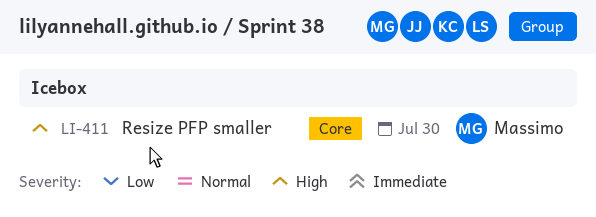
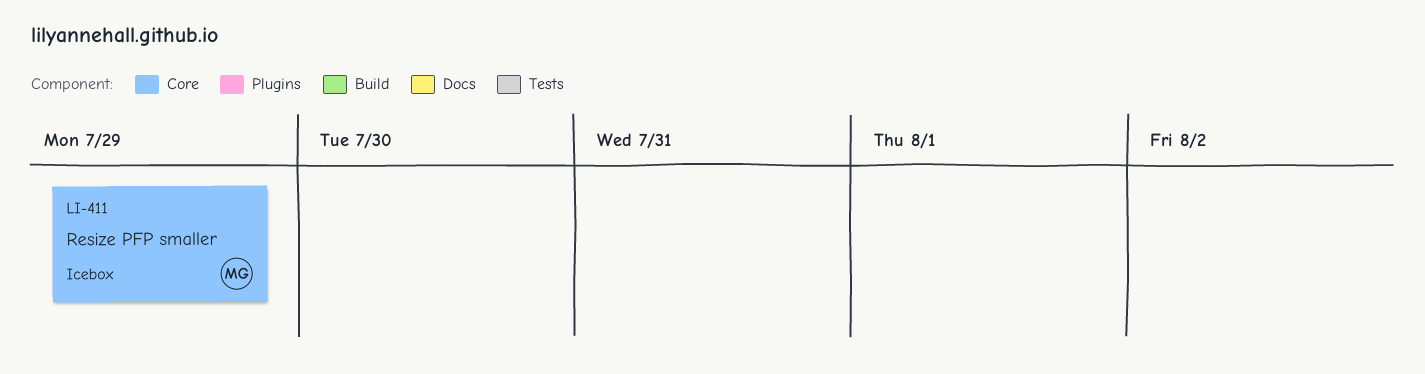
LI-411, due: Jul 30 -> Jul 29

